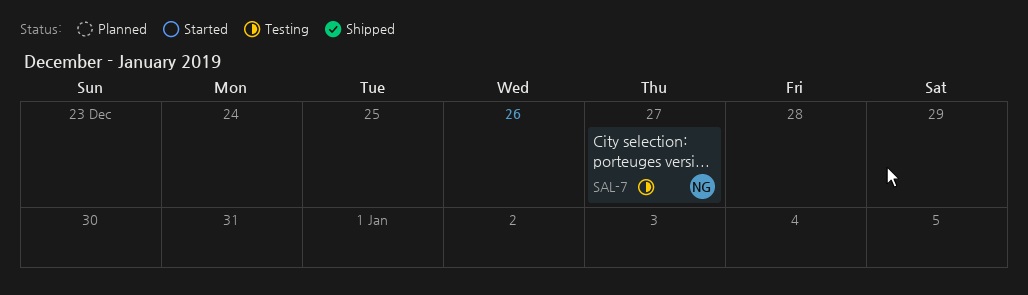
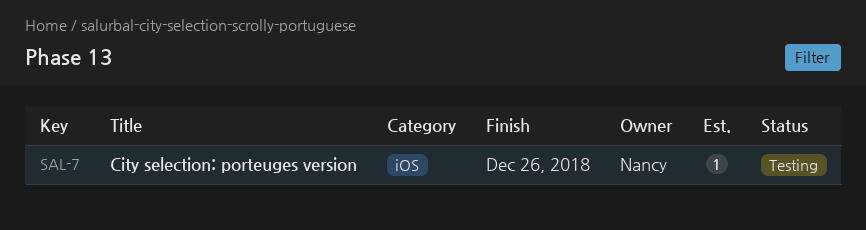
SAL-7, due: Dec 27 -> Dec 26

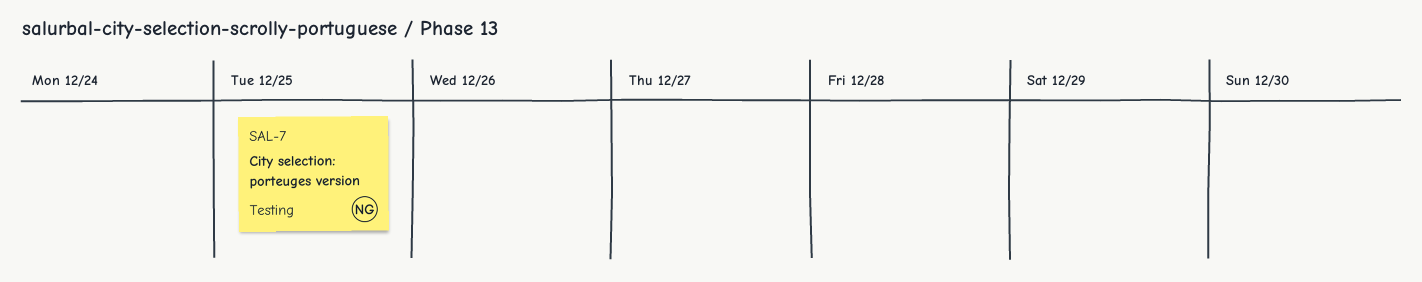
SAL-7, due: Dec 26 -> Dec 25

